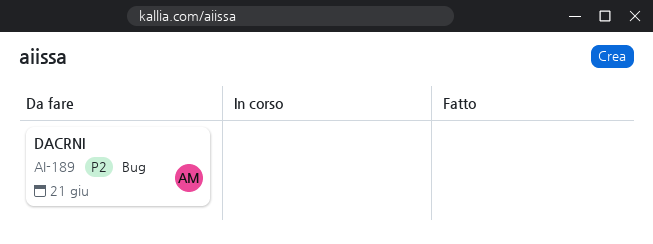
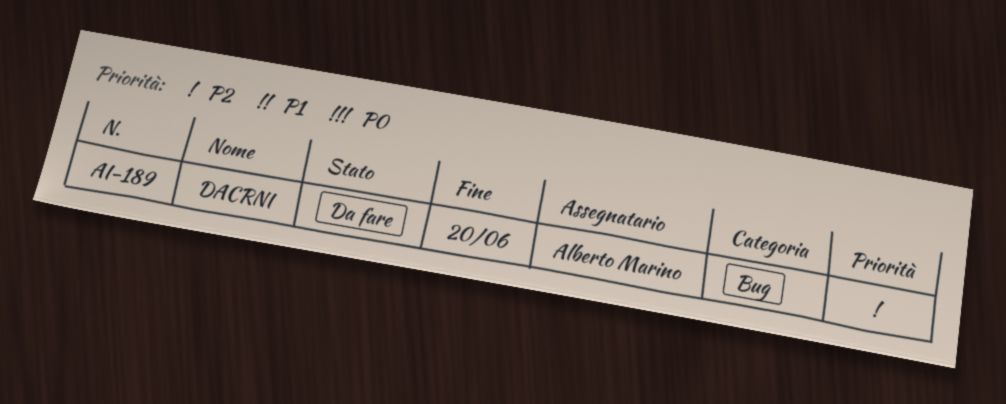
AI-189, due: Jun 21 -> Jun 20

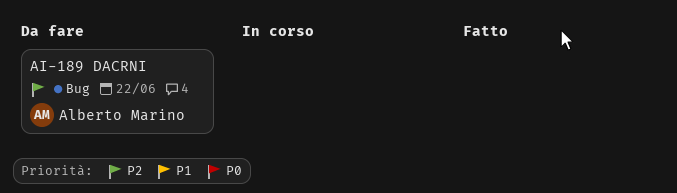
AI-189, due: Jun 20 -> Jun 22

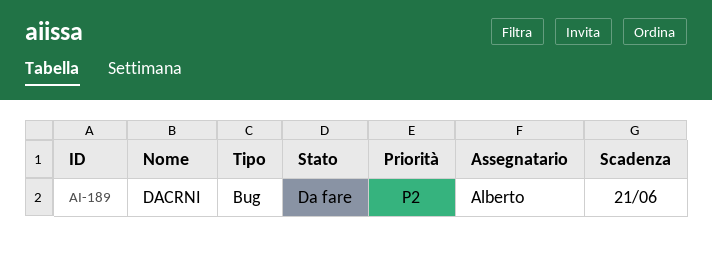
AI-189, due: Jun 22 -> Jun 21

